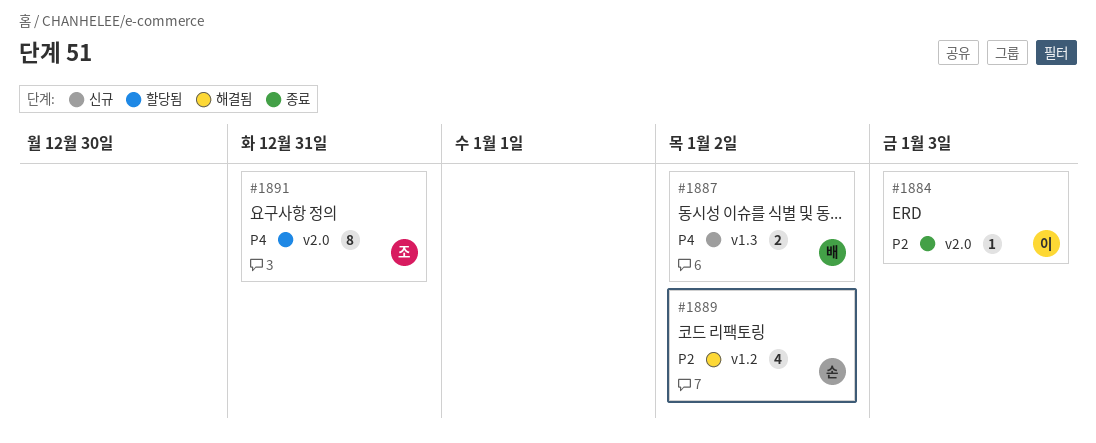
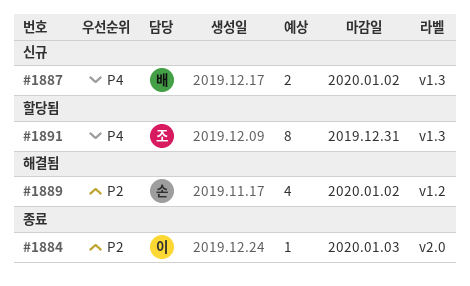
#1891, label: v2.0 -> v1.3

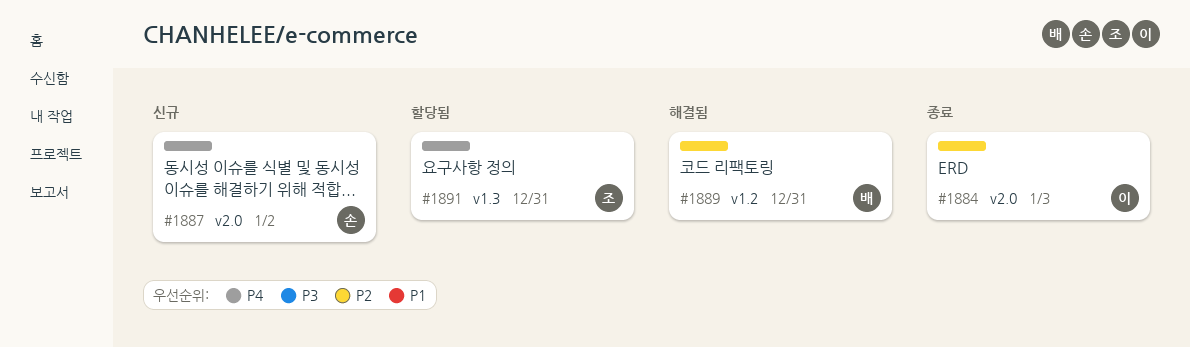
#1887, owner: 배 -> 손
#1887, label: v1.3 -> v2.0
#1889, owner: 손 -> 배
#1889, due: Jan 2 -> Dec 31

